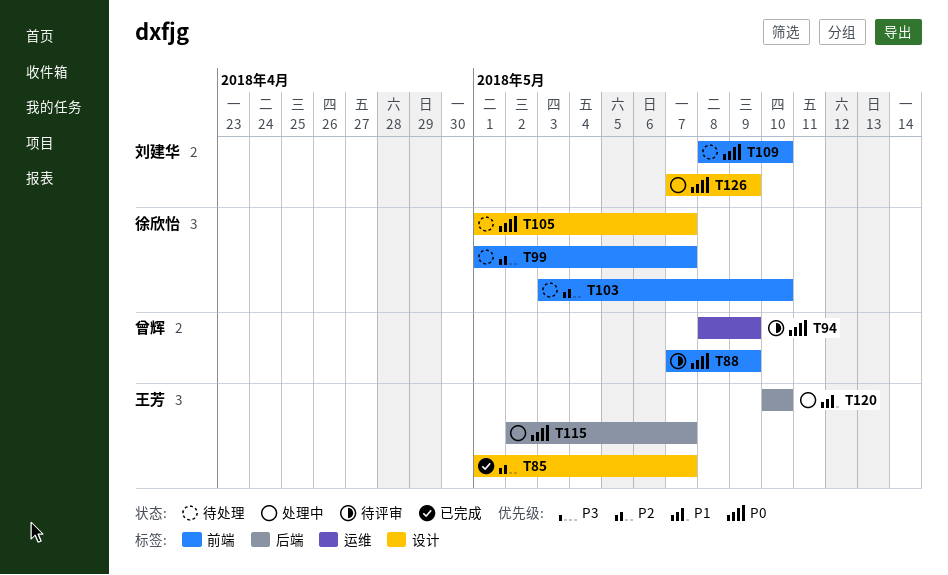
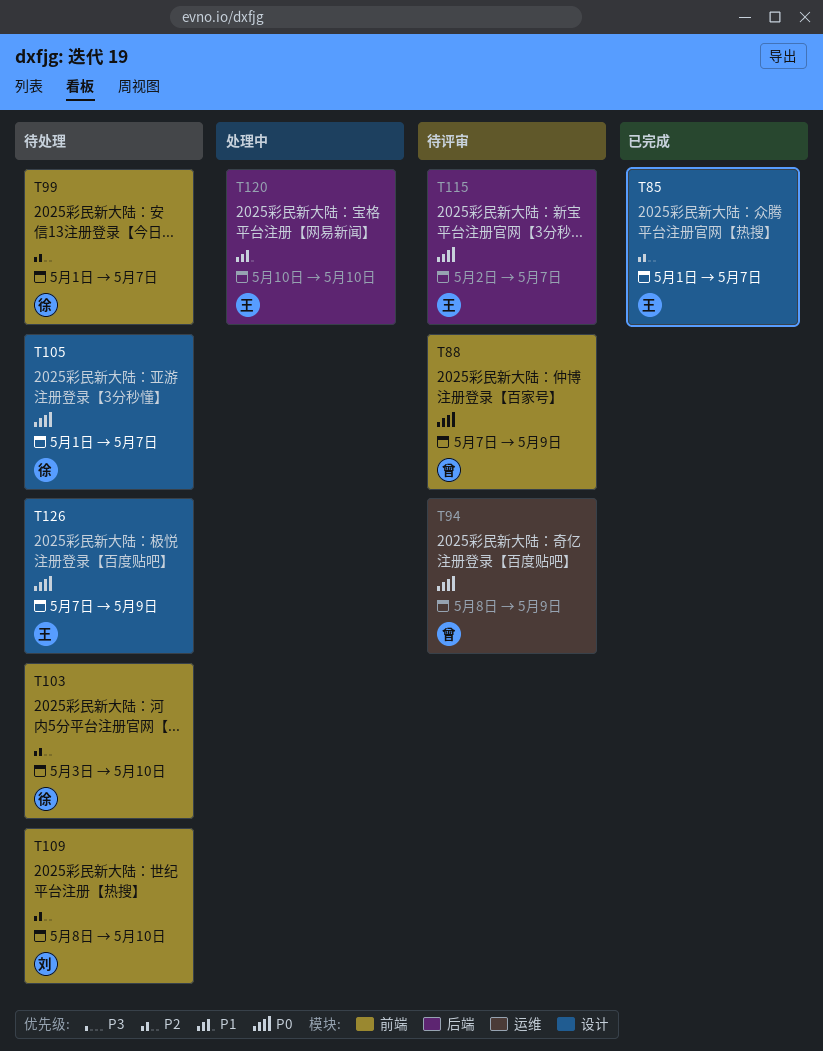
T109, priority: P0 -> P2
T115, status: 处理中 -> 待评审
T126, status: 处理中 -> 待处理
T126, owner: 刘建华 -> 王芳

